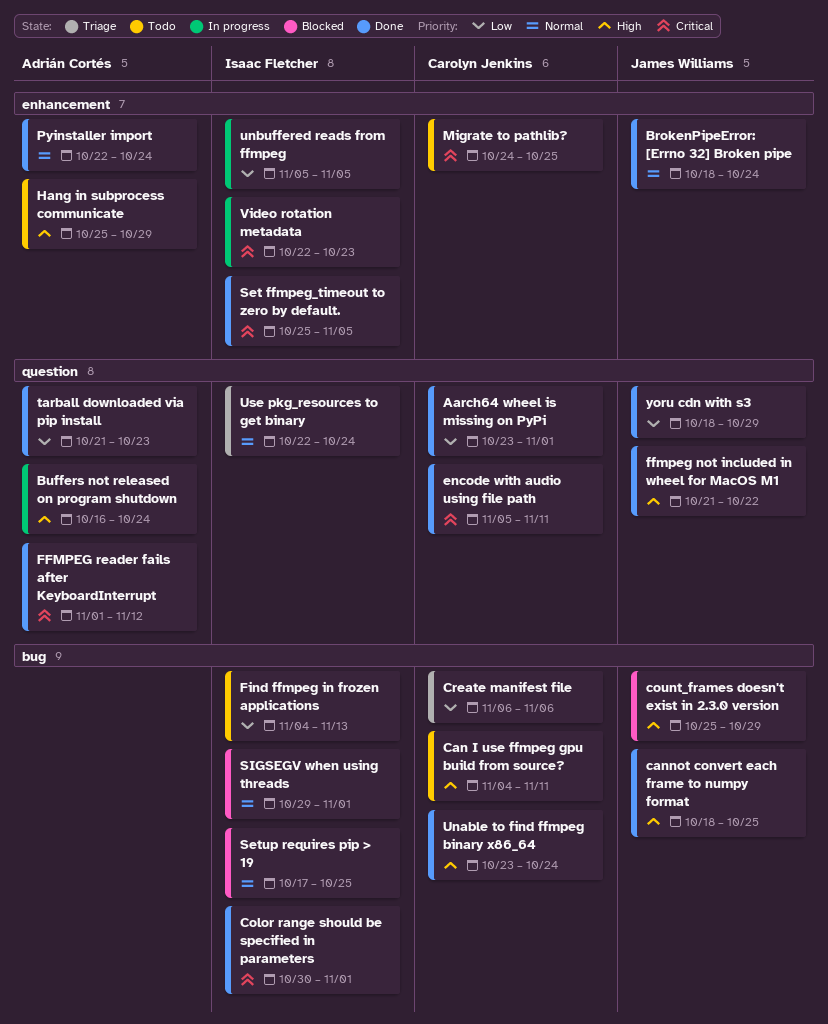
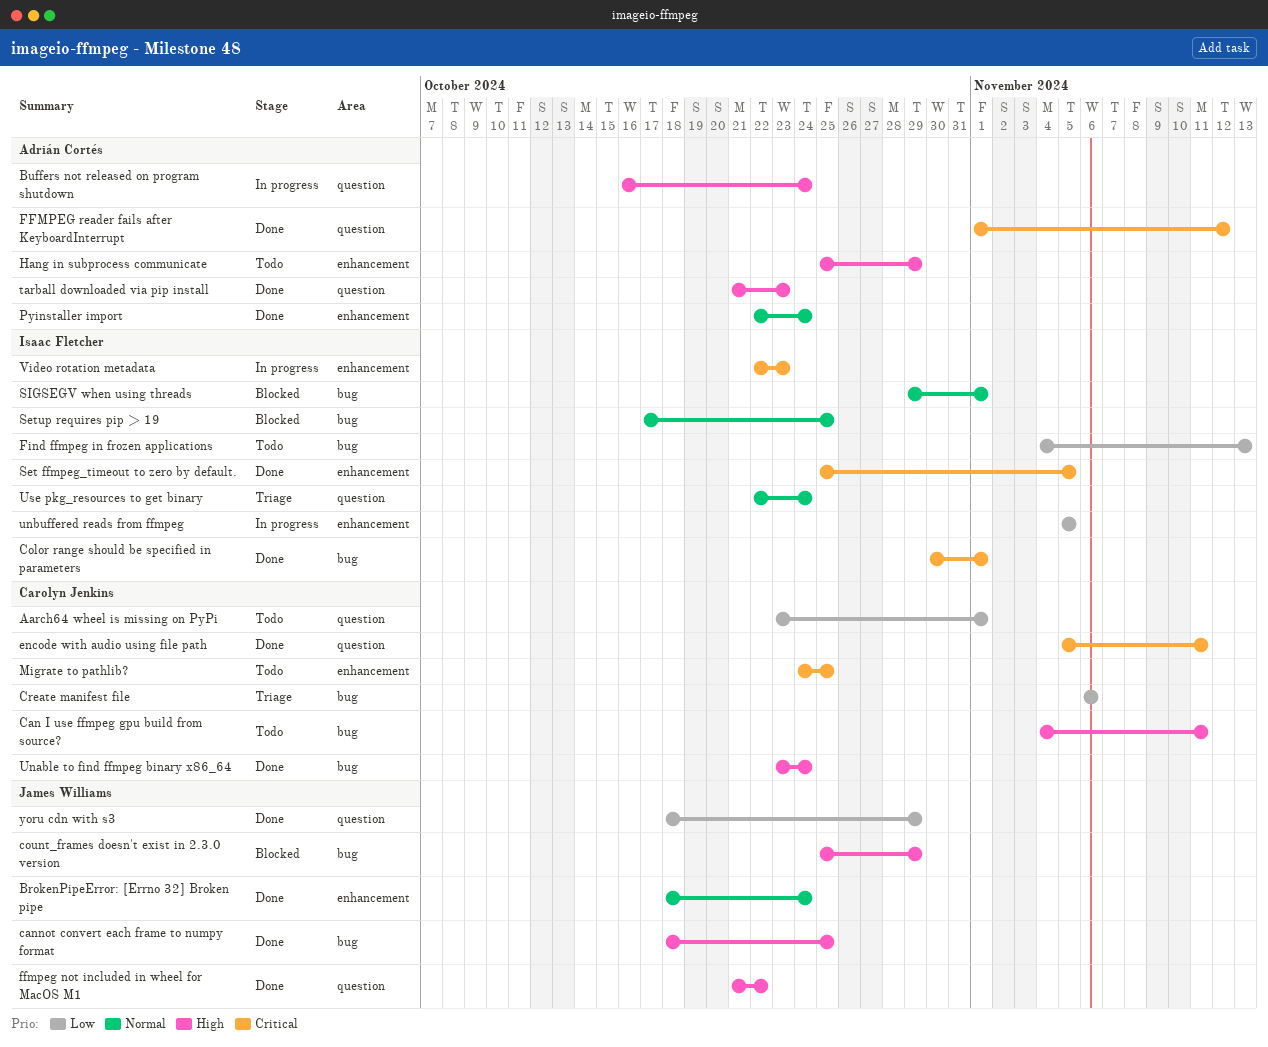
Aarch64 wheel is missing on PyPi, status: Done -> Todo
tarball downloaded via pip install, priority: Low -> High

